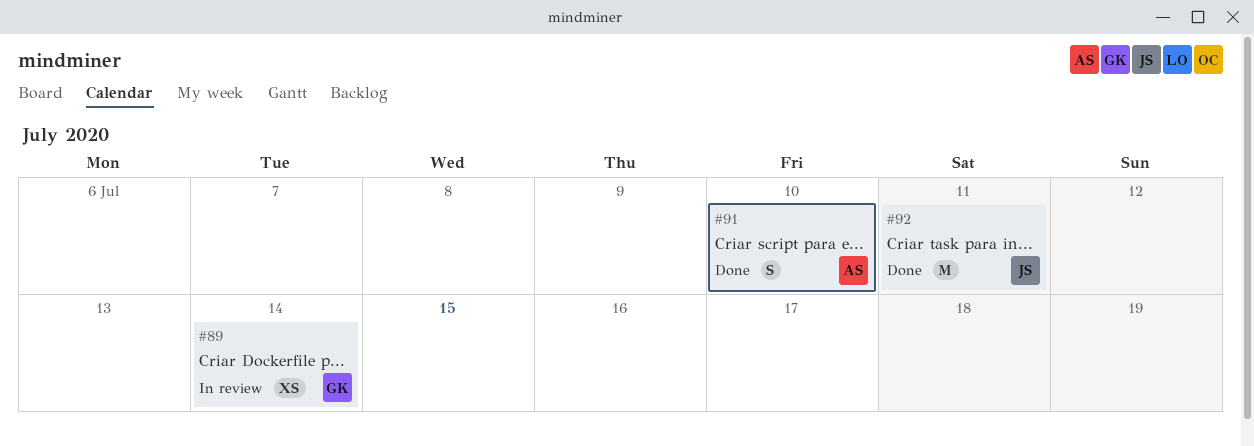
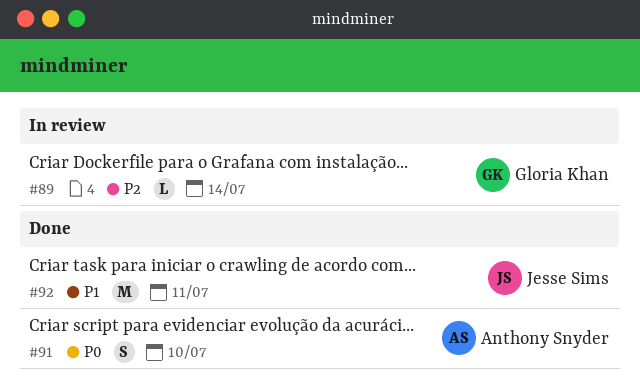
#89, estimate: XS -> L

